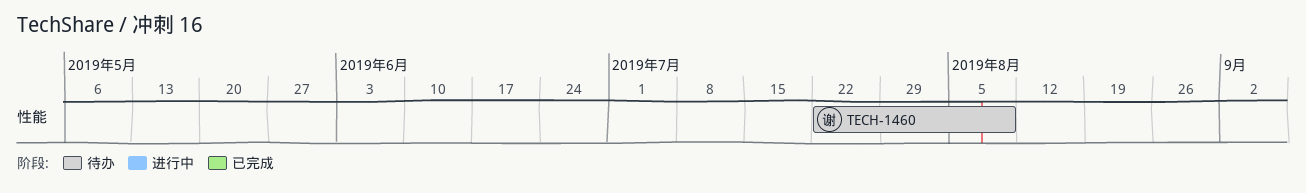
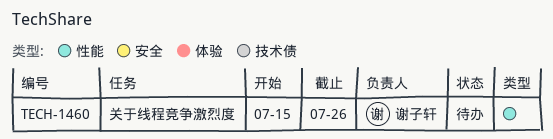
TECH-1460, start: Jul 22 -> Jul 15
TECH-1460, due: Aug 9 -> Jul 26

